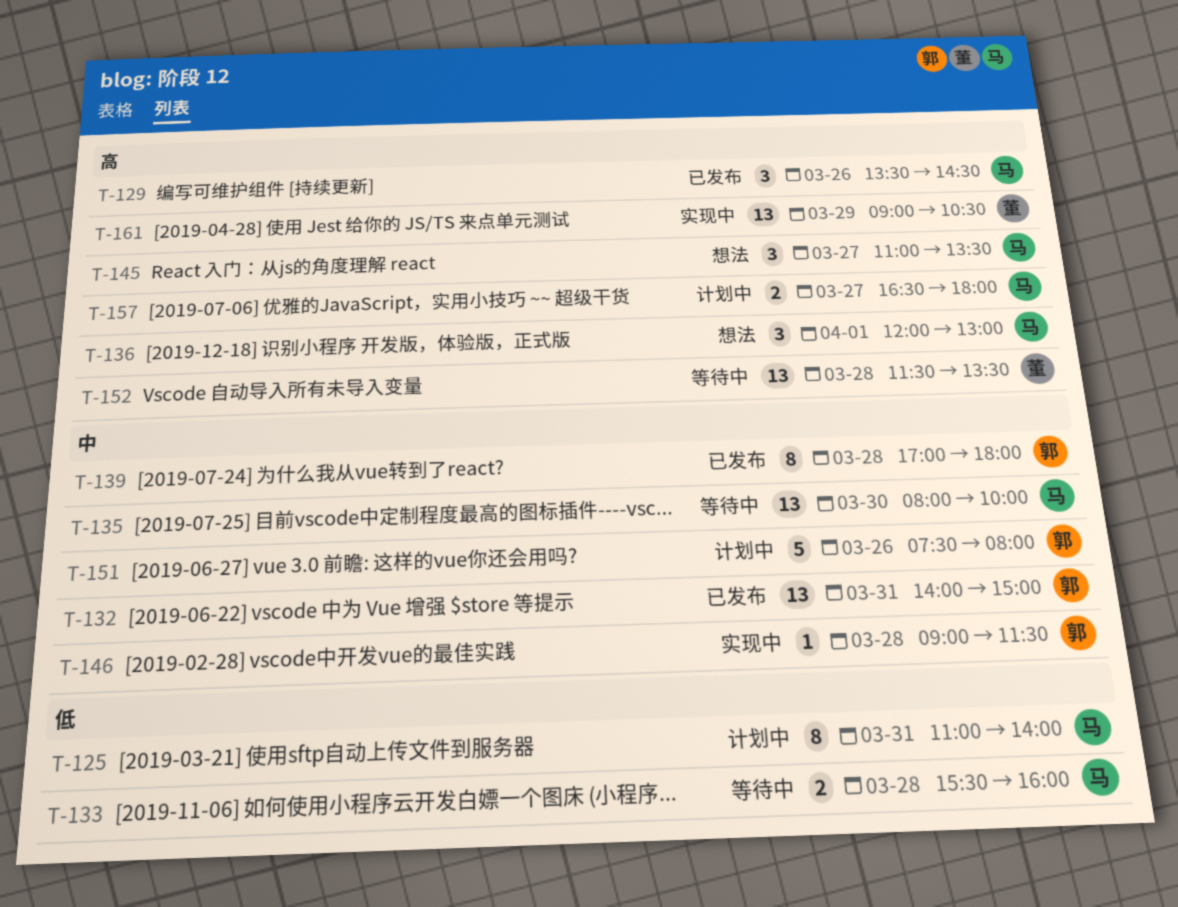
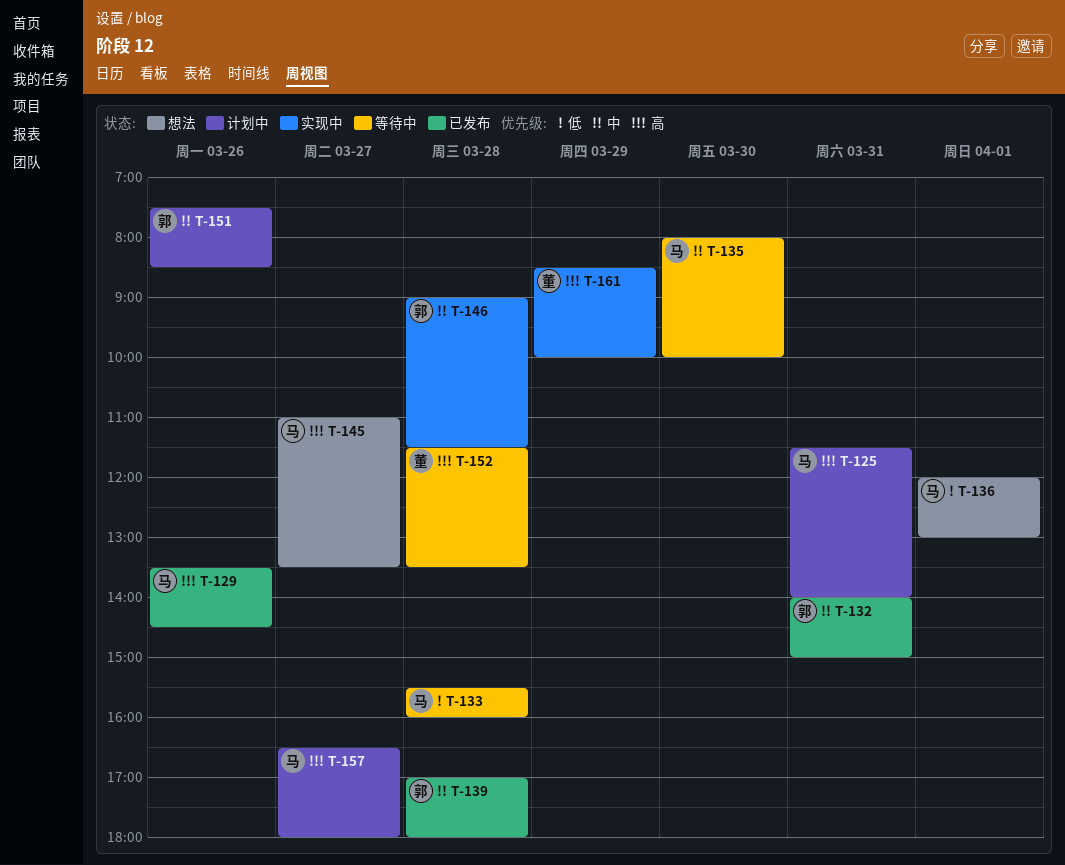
T-125, priority: 低 -> 高
T-125, begins: 11:00 -> 11:30
T-136, priority: 高 -> 低
T-151, ends: 08:00 -> 08:30
T-161, begins: 09:00 -> 08:30
T-161, ends: 10:30 -> 10:00

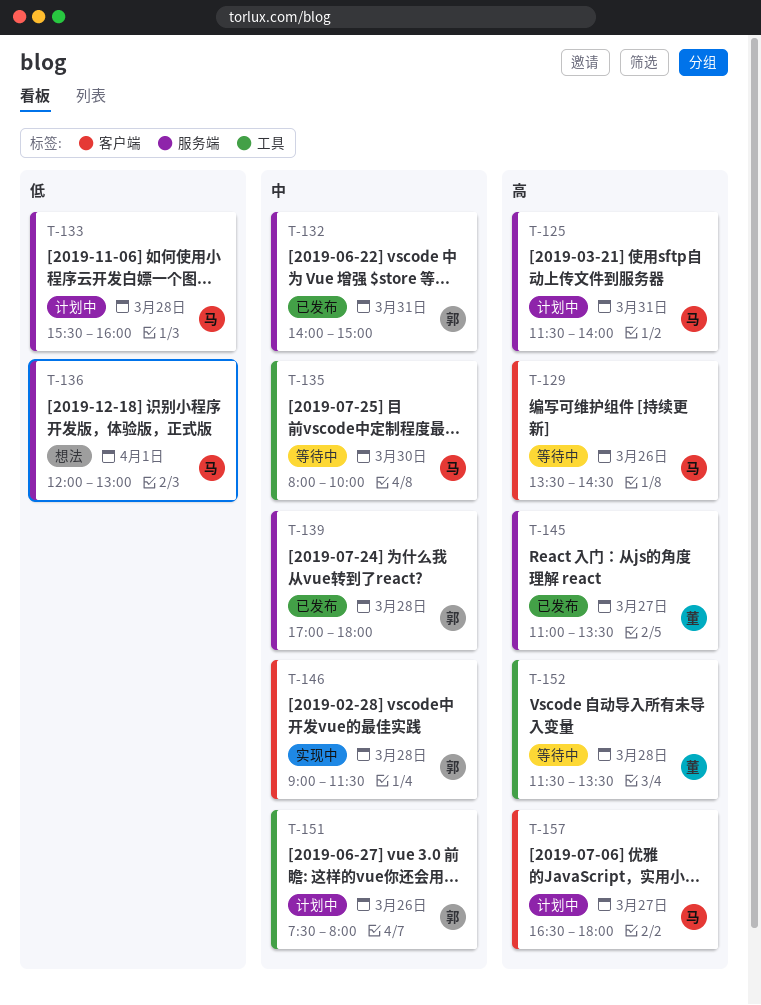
T-129, status: 已发布 -> 等待中
T-133, status: 等待中 -> 计划中
T-145, status: 想法 -> 已发布
T-145, owner: 马 -> 董
T-151, ends: 08:30 -> 08:00
T-161: present -> none

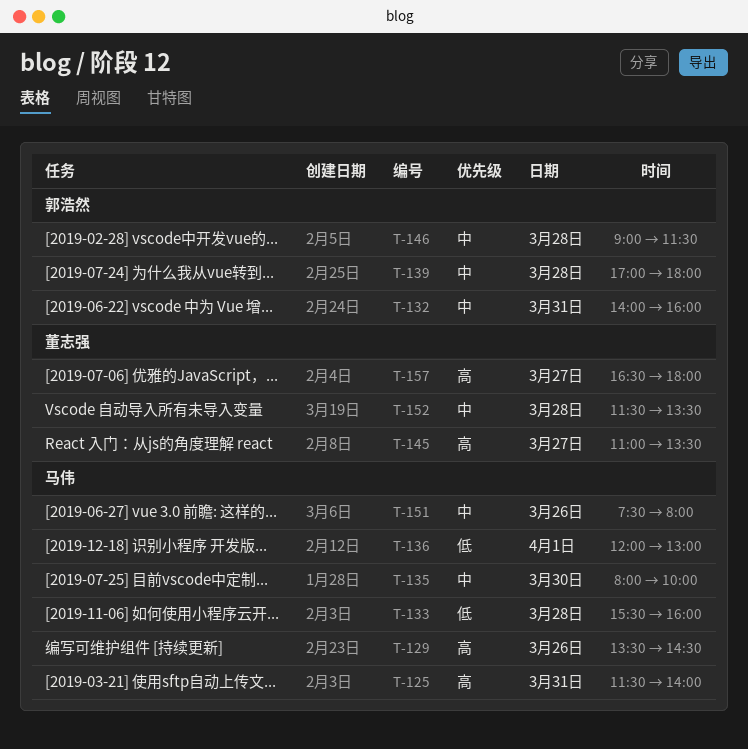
T-132, ends: 15:00 -> 16:00
T-151, owner: 郭浩然 -> 马伟
T-152, priority: 高 -> 中
T-157, owner: 马伟 -> 董志强

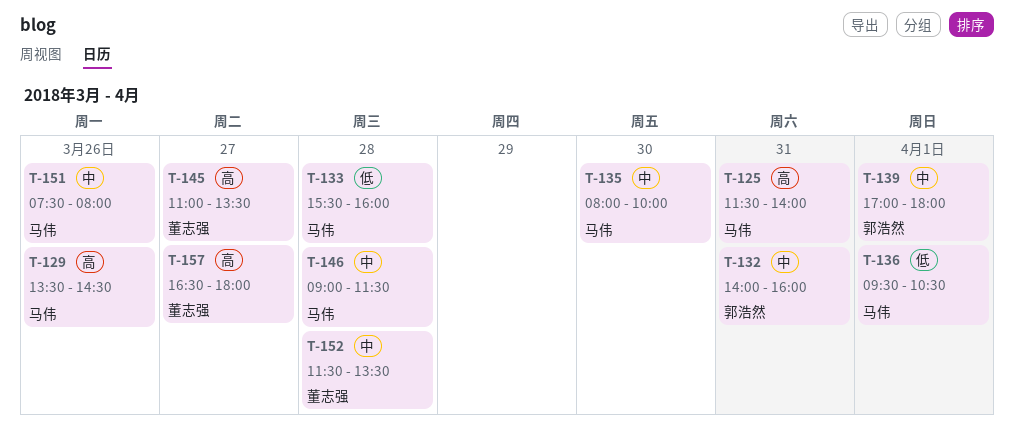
T-136, begins: 12:00 -> 09:30
T-136, ends: 13:00 -> 10:30
T-139, day: Mar 28 -> Apr 1
T-146, owner: 郭浩然 -> 马伟

